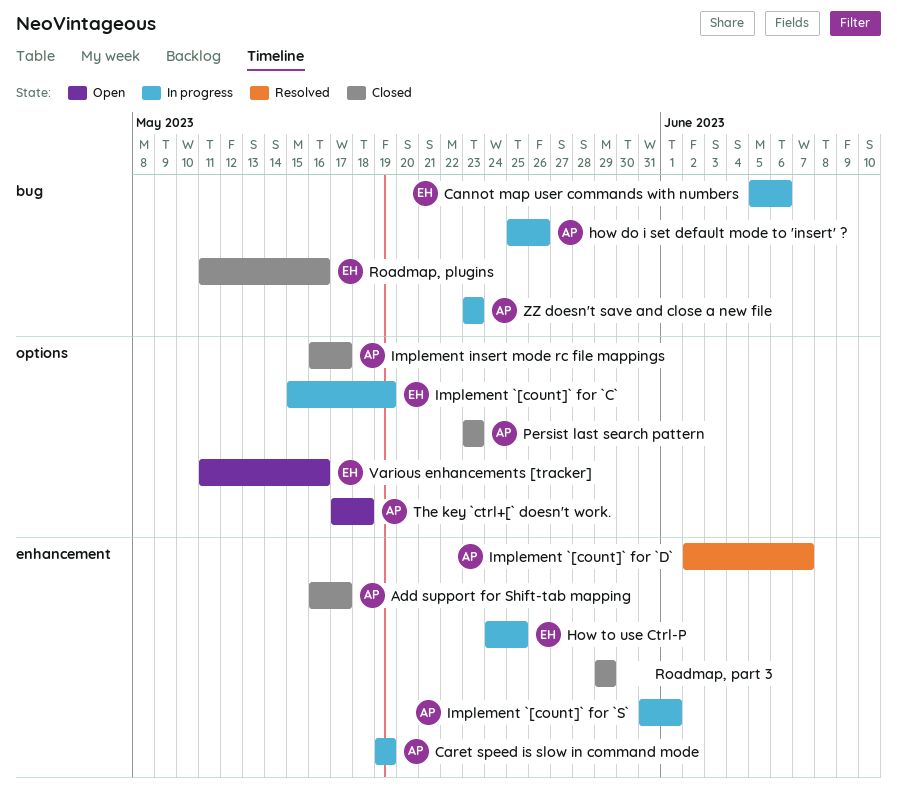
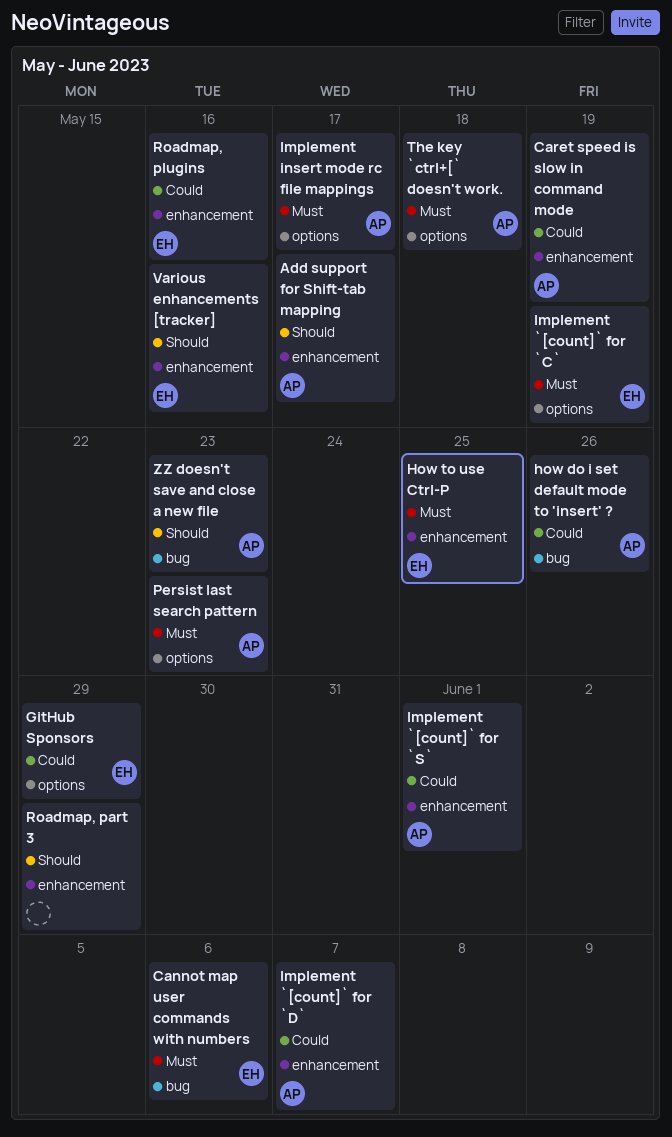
GitHub Sponsors: none -> present
Roadmap, plugins, label: bug -> enhancement
Various enhancements [tracker], label: options -> enhancement

